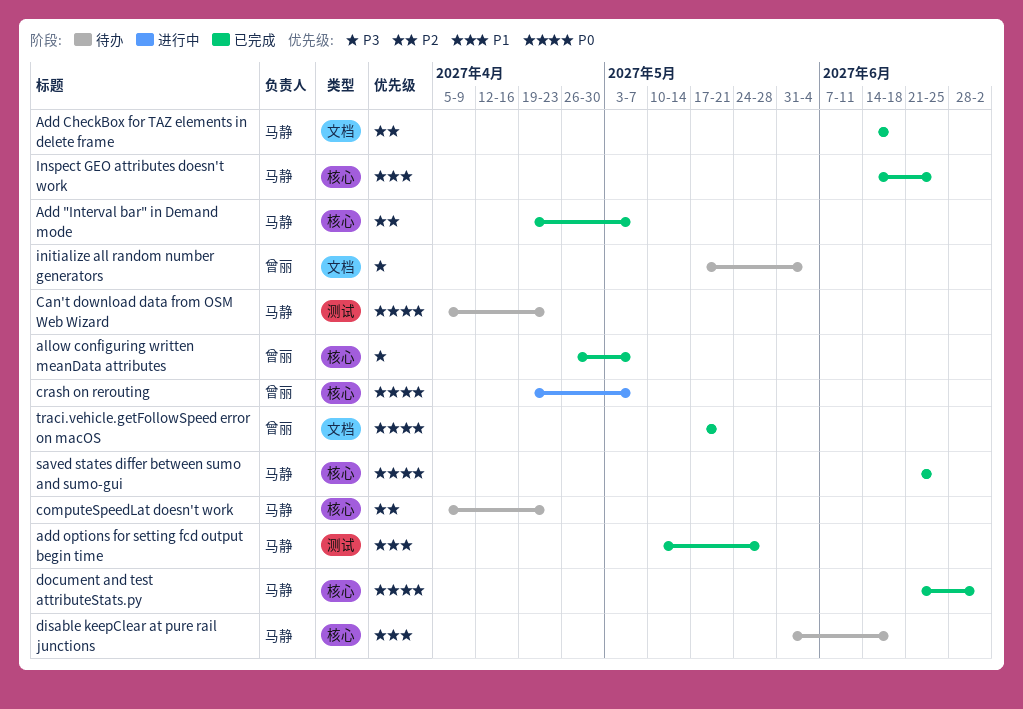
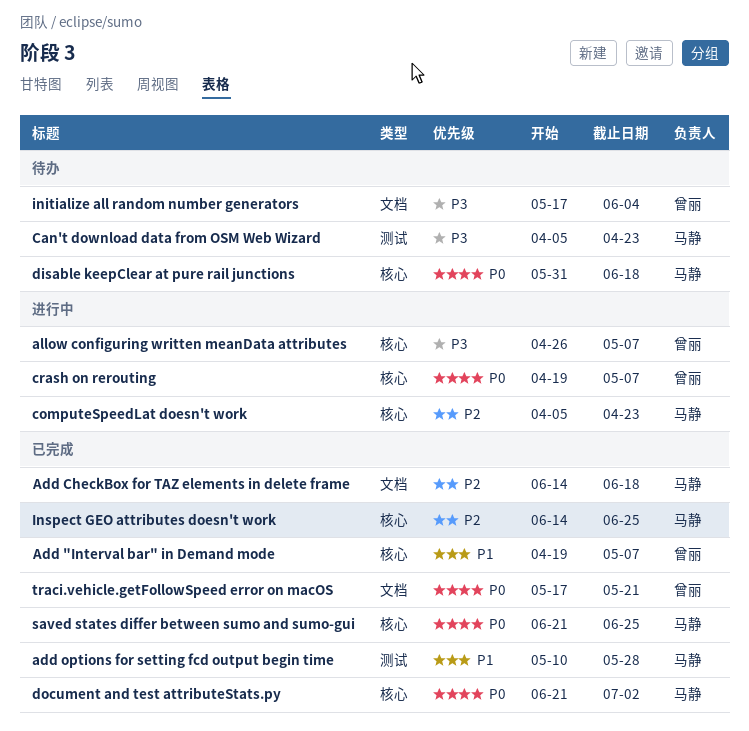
Add "Interval bar" in Demand mode, owner: 马静 -> 曾丽
Add "Interval bar" in Demand mode, priority: P2 -> P1
allow configuring written meanData attributes, status: 已完成 -> 进行中
Can't download data from OSM Web Wizard, priority: P0 -> P3
computeSpeedLat doesn't work, status: 待办 -> 进行中
disable keepClear at pure rail junctions, priority: P1 -> P0
Inspect GEO attributes doesn't work, priority: P1 -> P2

